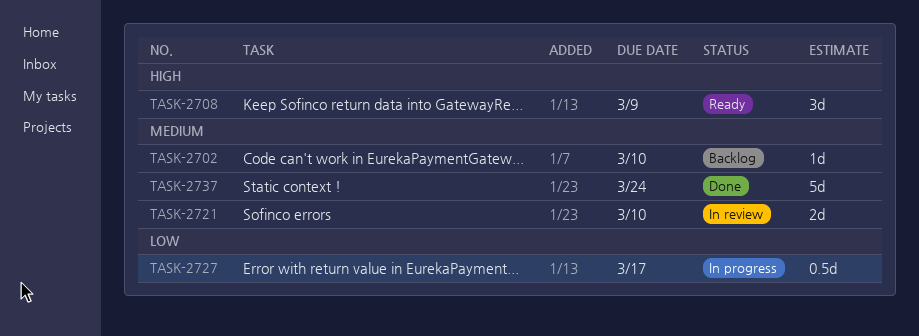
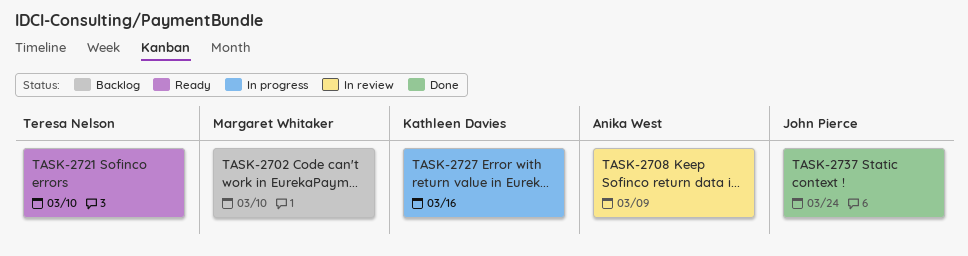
TASK-2708, status: Ready -> In review
TASK-2721, status: In review -> Ready
TASK-2727, due: Mar 17 -> Mar 16

